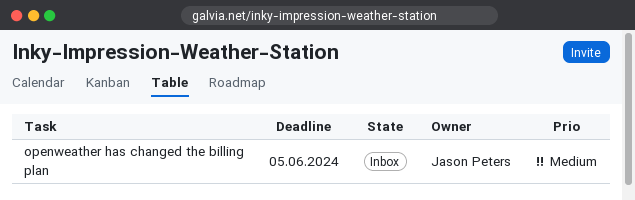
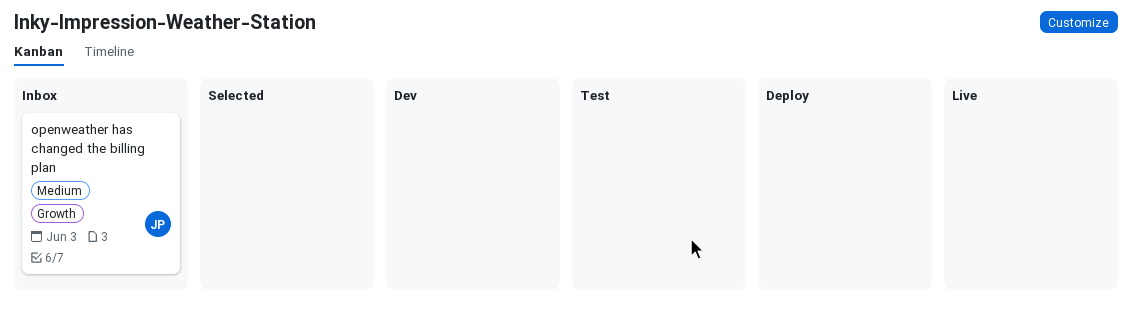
openweather has changed the billing plan, due: Jun 5 -> Jun 3

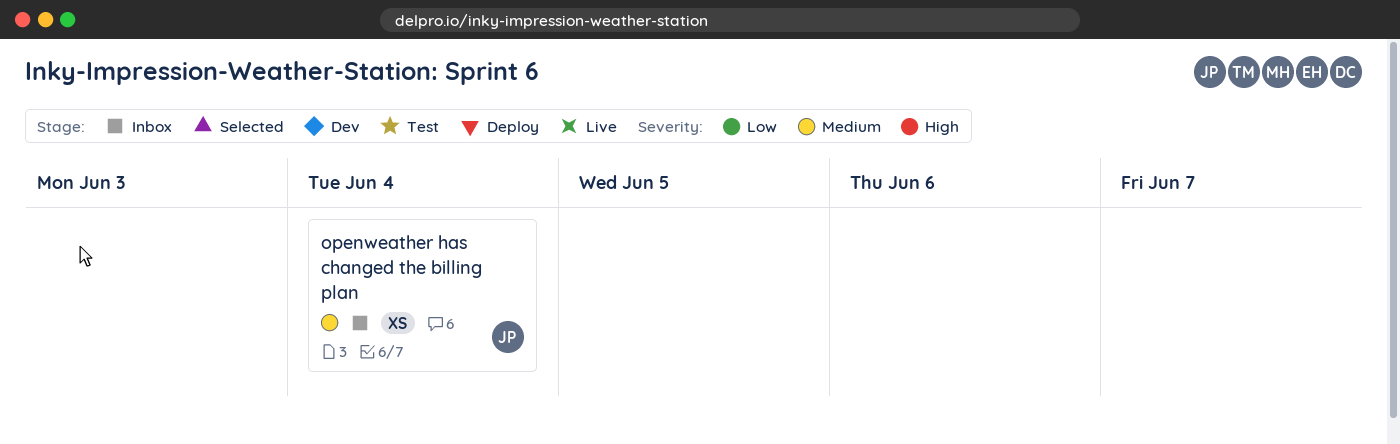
openweather has changed the billing plan, due: Jun 3 -> Jun 4

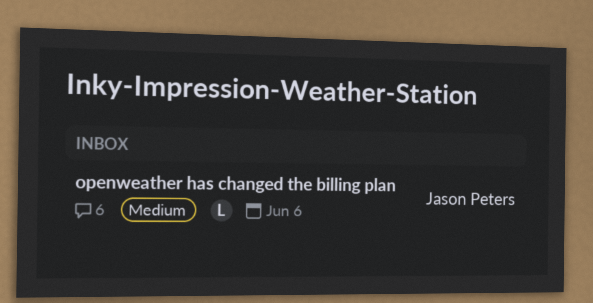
openweather has changed the billing plan, estimate: XS -> L
openweather has changed the billing plan, due: Jun 4 -> Jun 6

